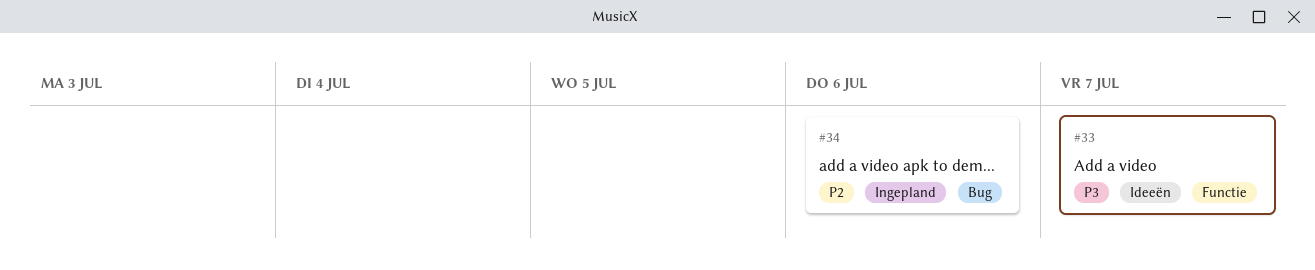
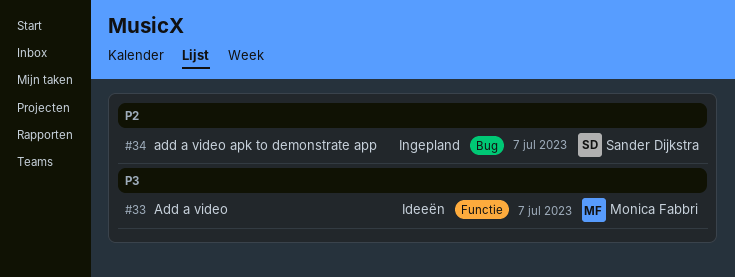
#34, due: Jul 6 -> Jul 7

